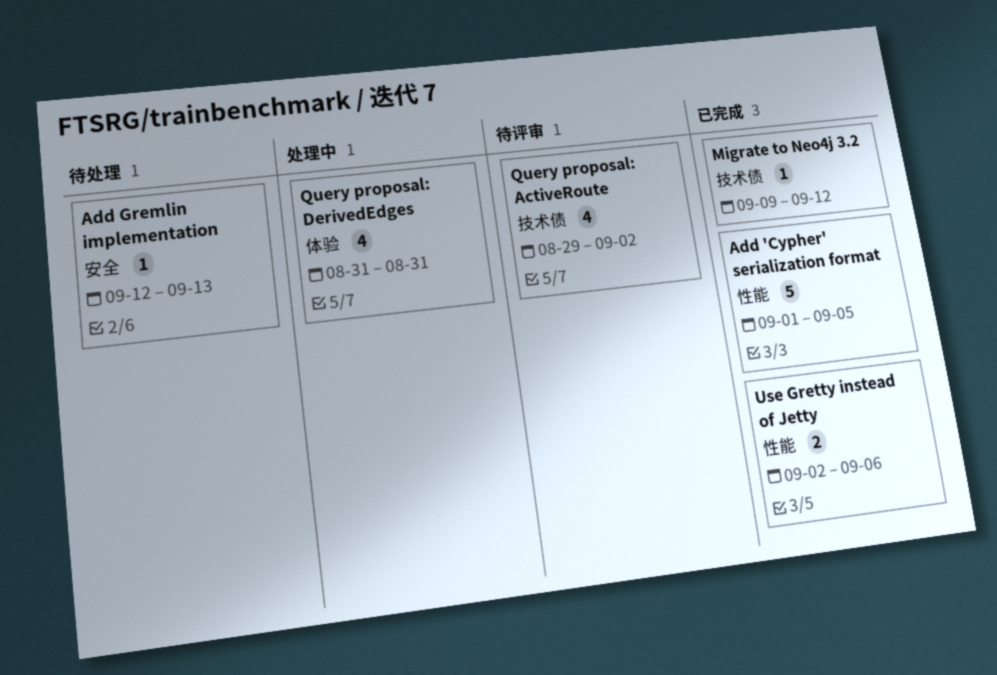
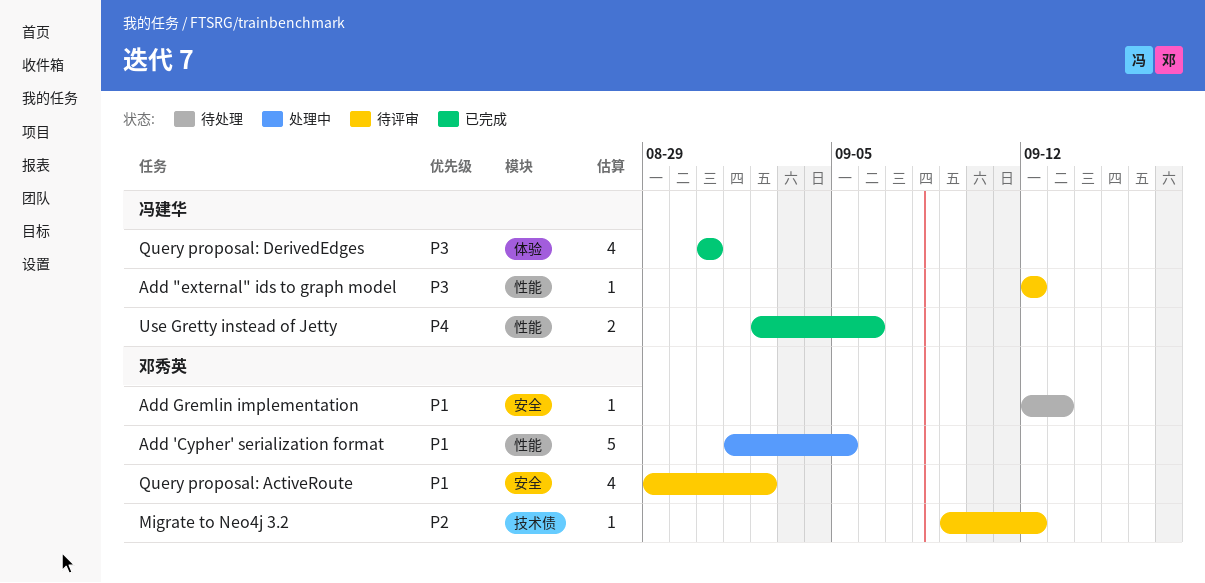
Add "external" ids to graph model: none -> present
Add 'Cypher' serialization format, status: 已完成 -> 处理中
Migrate to Neo4j 3.2, status: 已完成 -> 待评审
Query proposal: ActiveRoute, label: 技术债 -> 安全
Query proposal: DerivedEdges, status: 处理中 -> 已完成

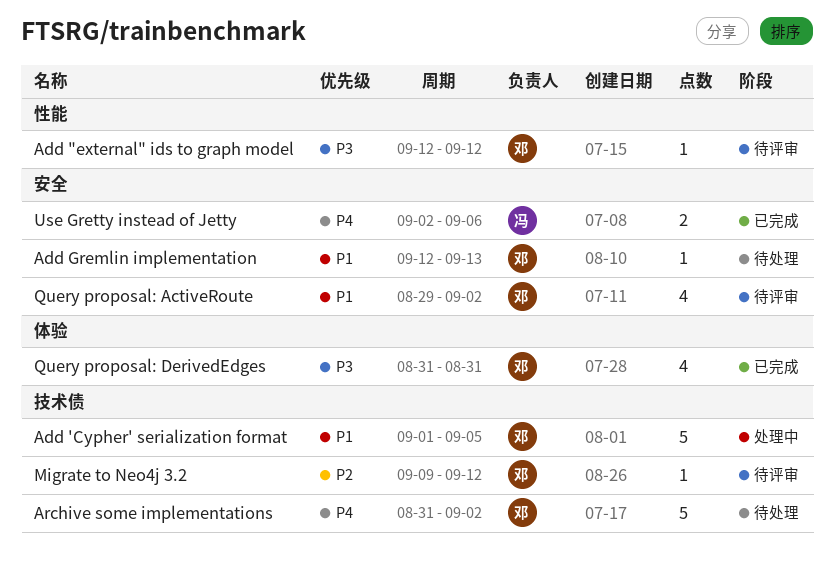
Add "external" ids to graph model, owner: 冯建华 -> 邓秀英
Add 'Cypher' serialization format, label: 性能 -> 技术债
Archive some implementations: none -> present
Query proposal: DerivedEdges, owner: 冯建华 -> 邓秀英
Use Gretty instead of Jetty, label: 性能 -> 安全

